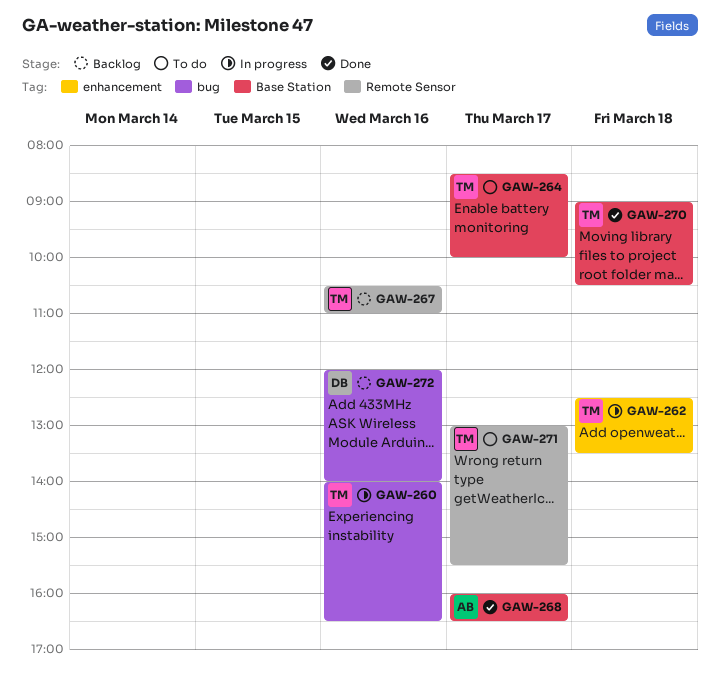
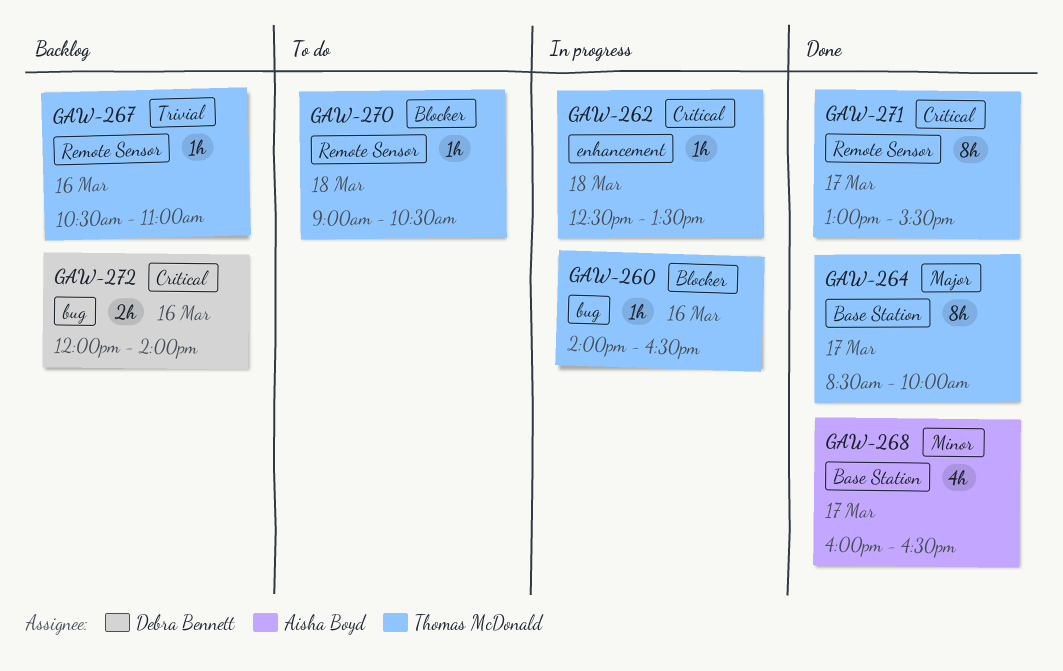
GAW-264, status: To do -> Done
GAW-270, status: Done -> To do
GAW-270, label: Base Station -> Remote Sensor
GAW-271, status: To do -> Done

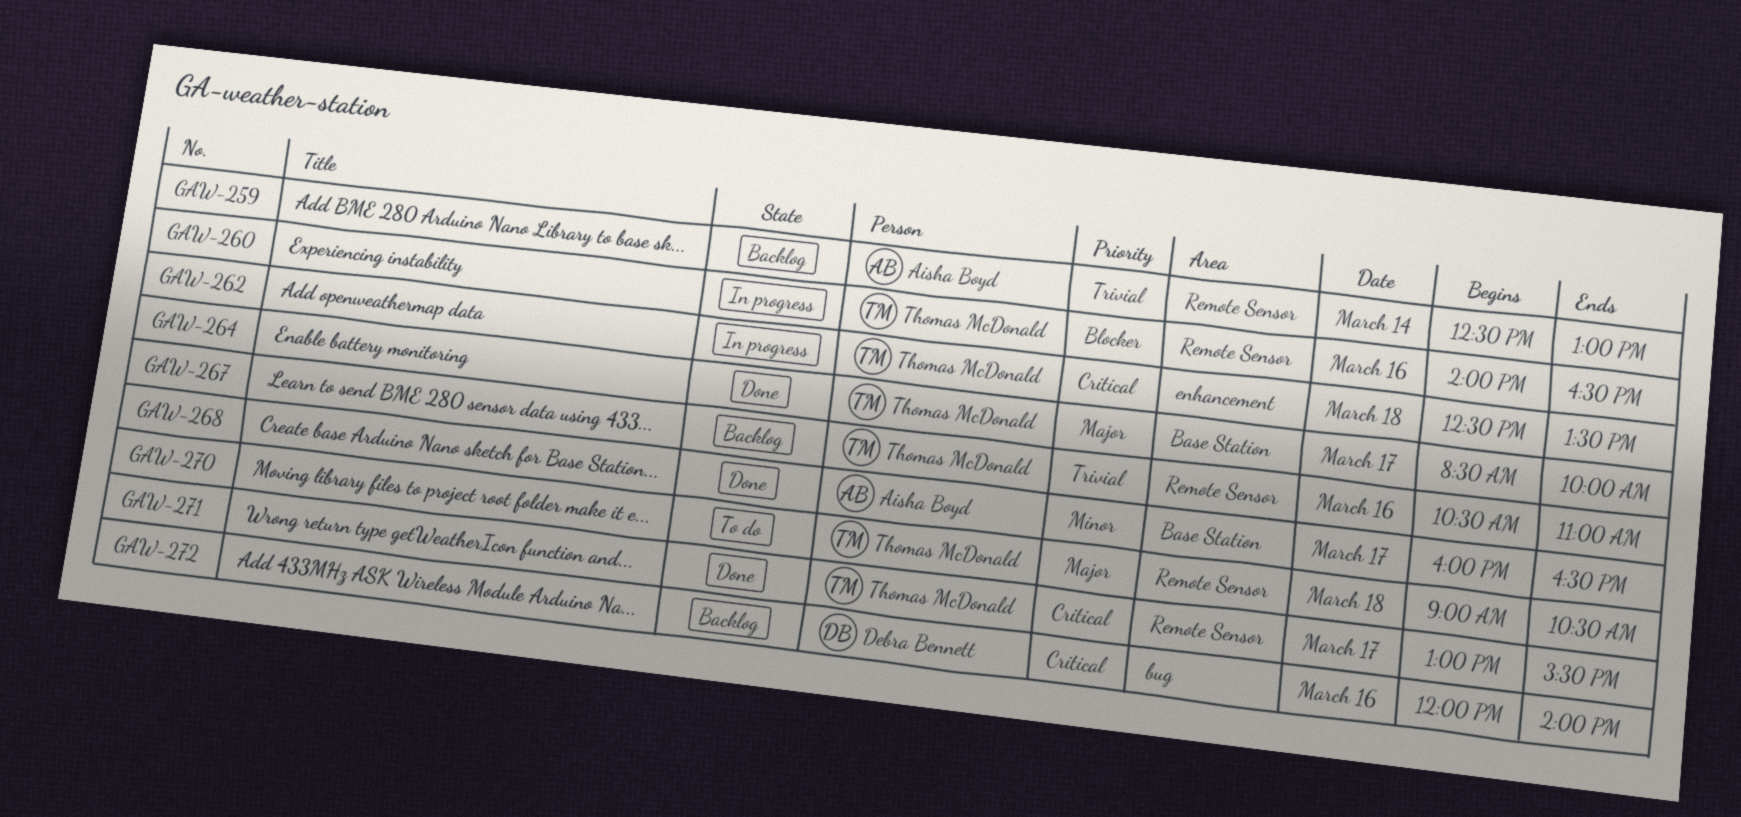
GAW-259: none -> present
GAW-260, label: bug -> Remote Sensor
GAW-270, priority: Blocker -> Major

